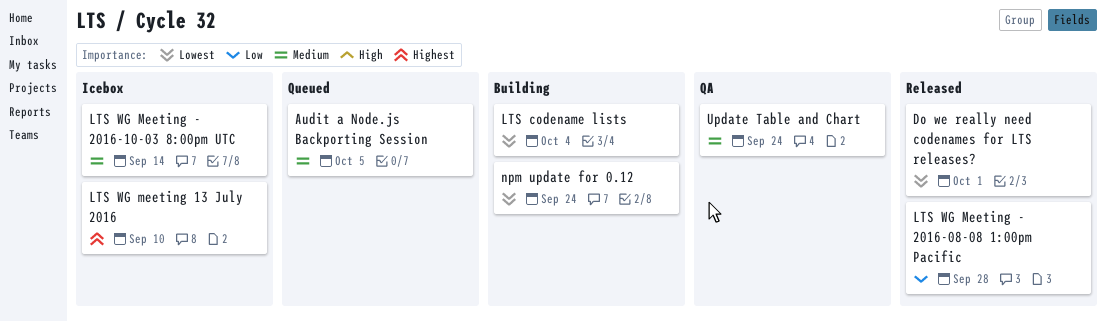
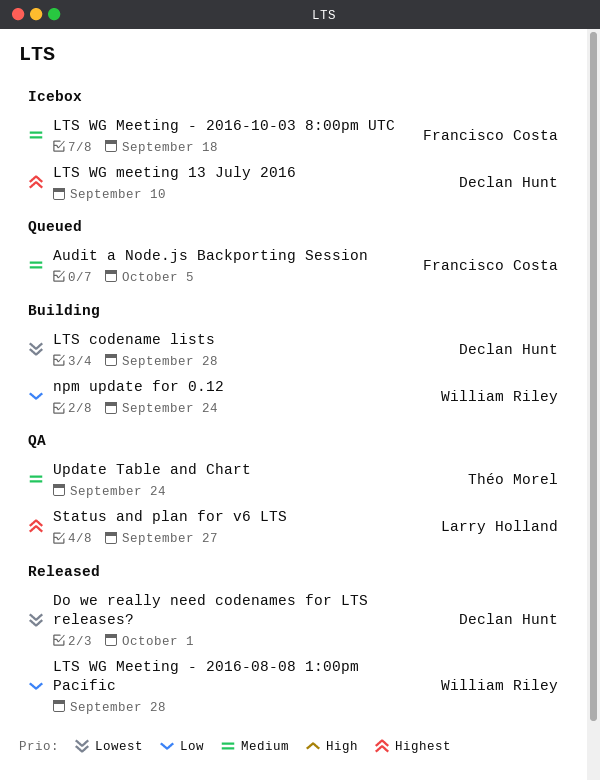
LTS codename lists, due: Oct 4 -> Sep 28
LTS WG Meeting - 2016-10-03 8:00pm UTC, due: Sep 14 -> Sep 18
npm update for 0.12, priority: Lowest -> Low
Status and plan for v6 LTS: none -> present

